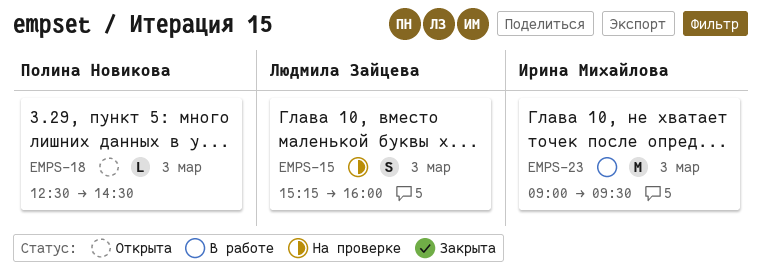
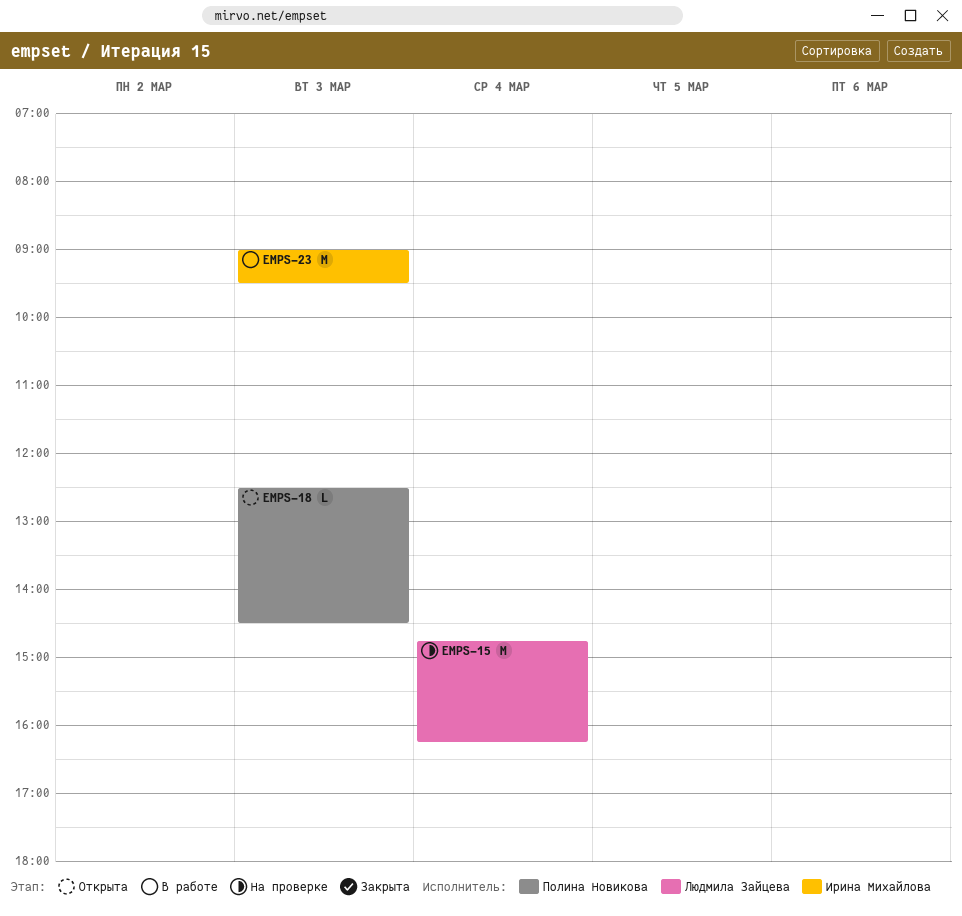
EMPS-15, estimate: S -> M
EMPS-15, day: Mar 3 -> Mar 4
EMPS-15, begins: 15:15 -> 14:45
EMPS-15, ends: 16:00 -> 16:15

